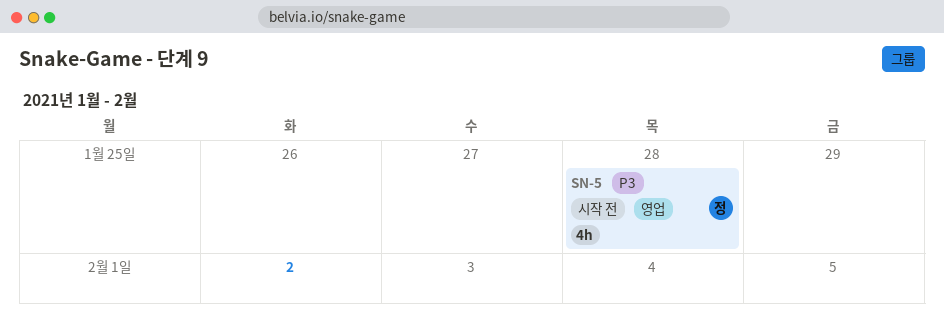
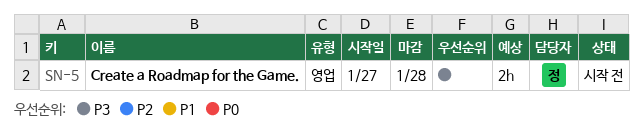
SN-5, estimate: 4h -> 2h

